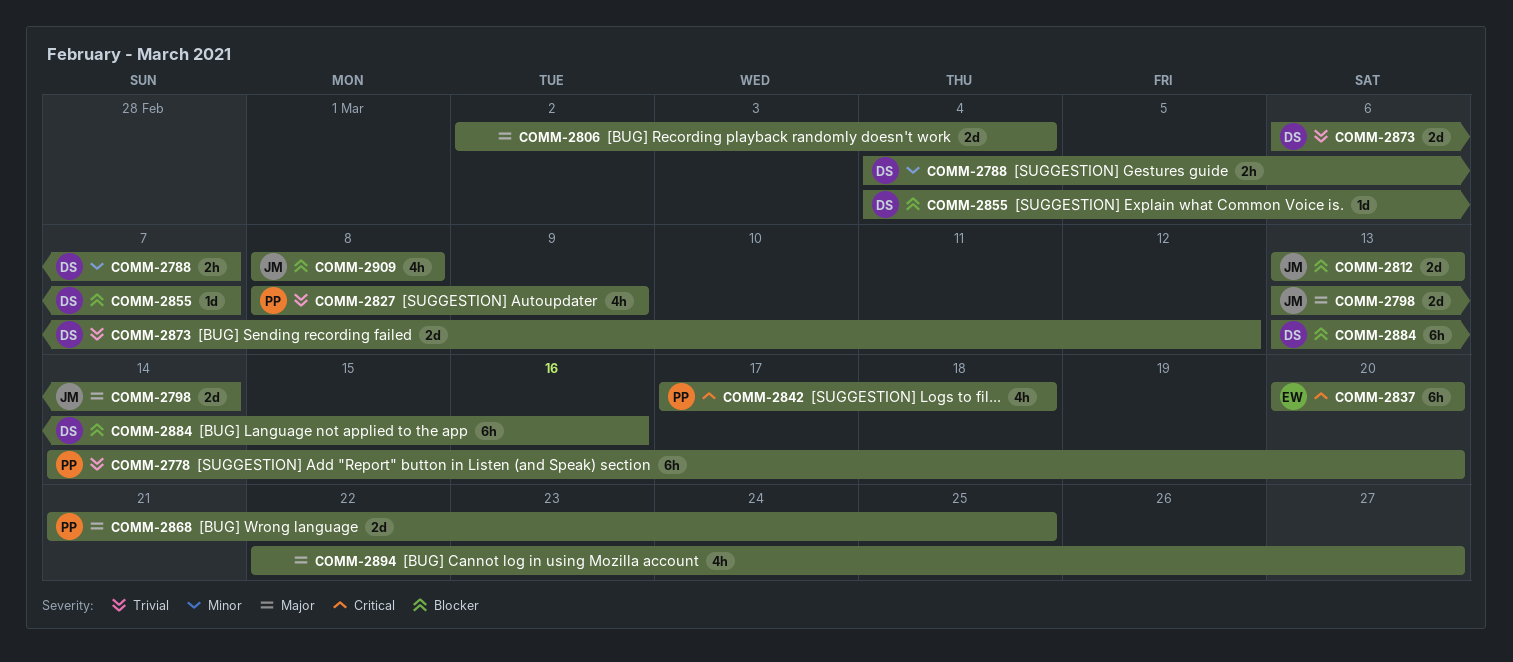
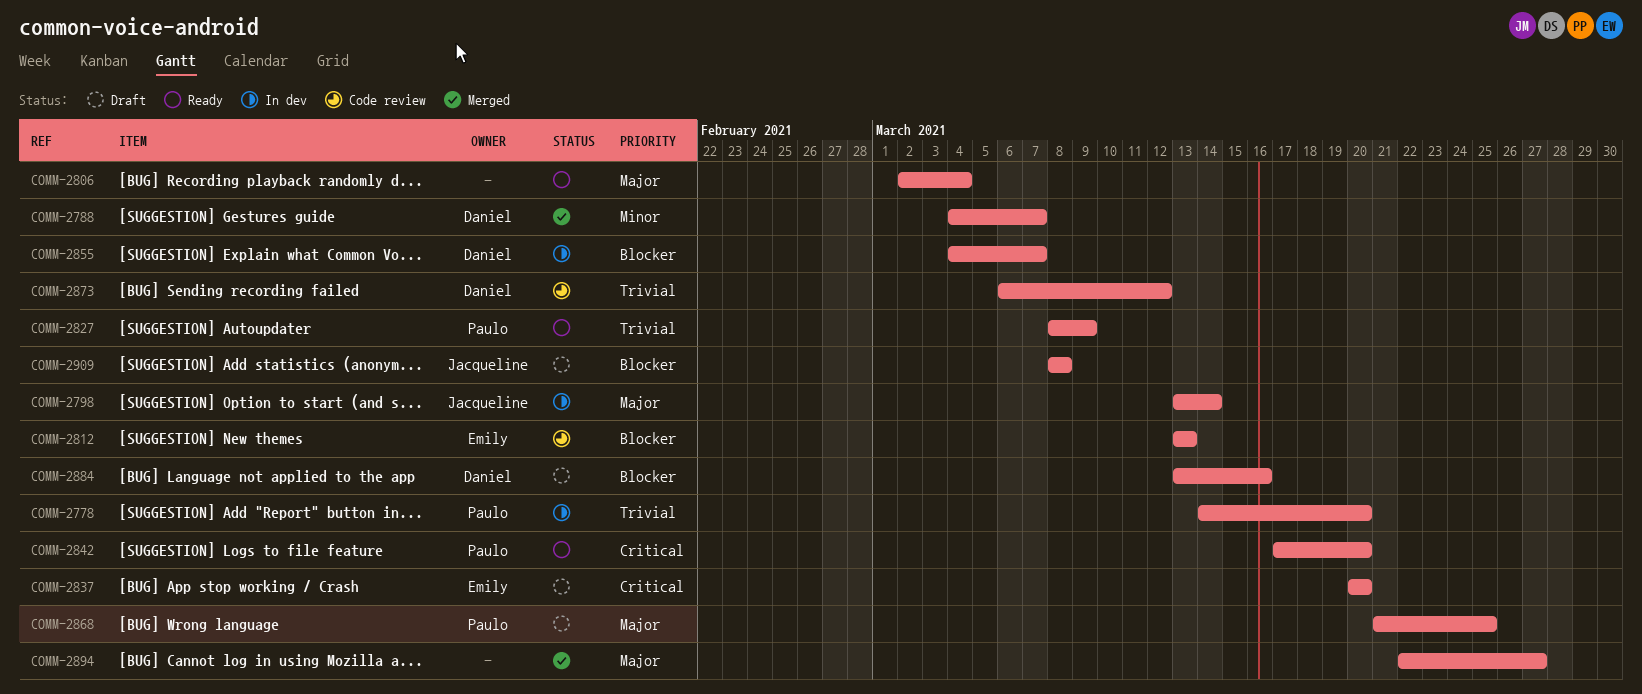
COMM-2812, owner: Jacqueline -> Emily
COMM-2842, due: Mar 18 -> Mar 20

